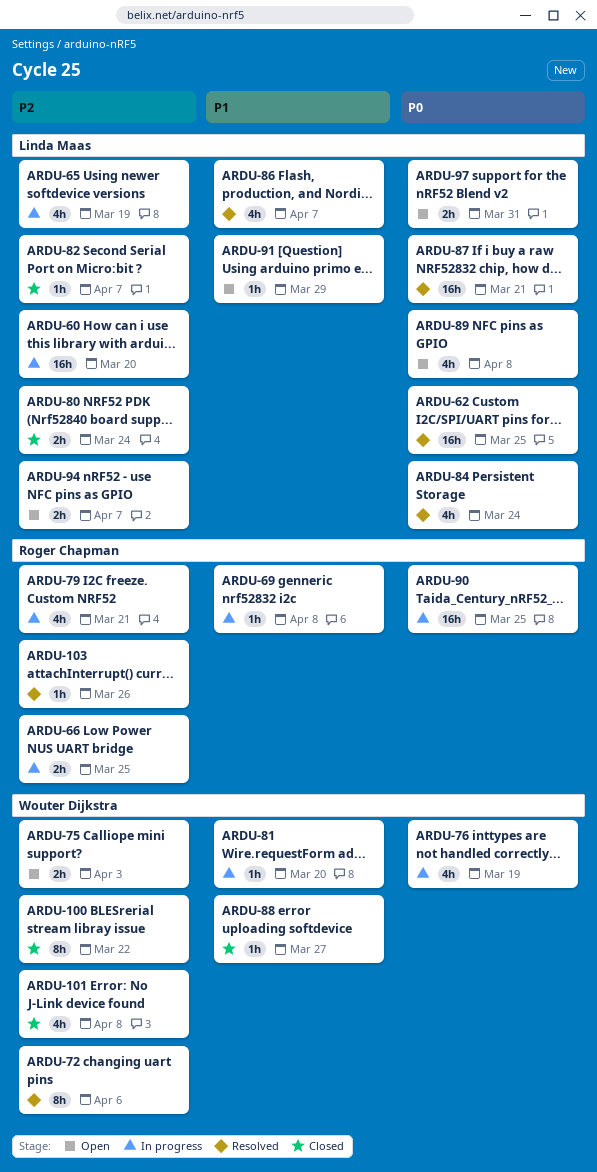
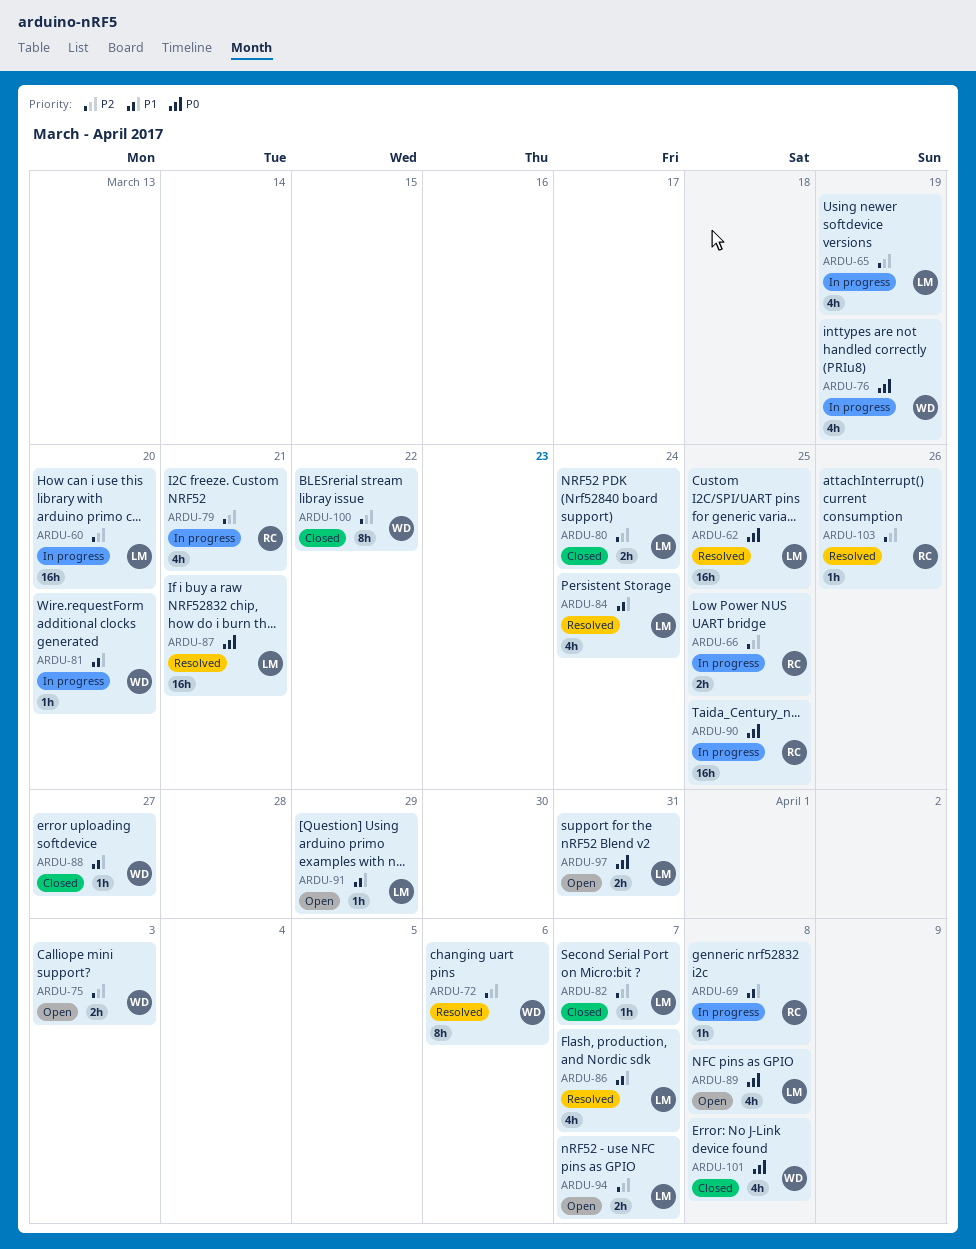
ARDU-84, priority: P0 -> P1
ARDU-101, priority: P2 -> P0

